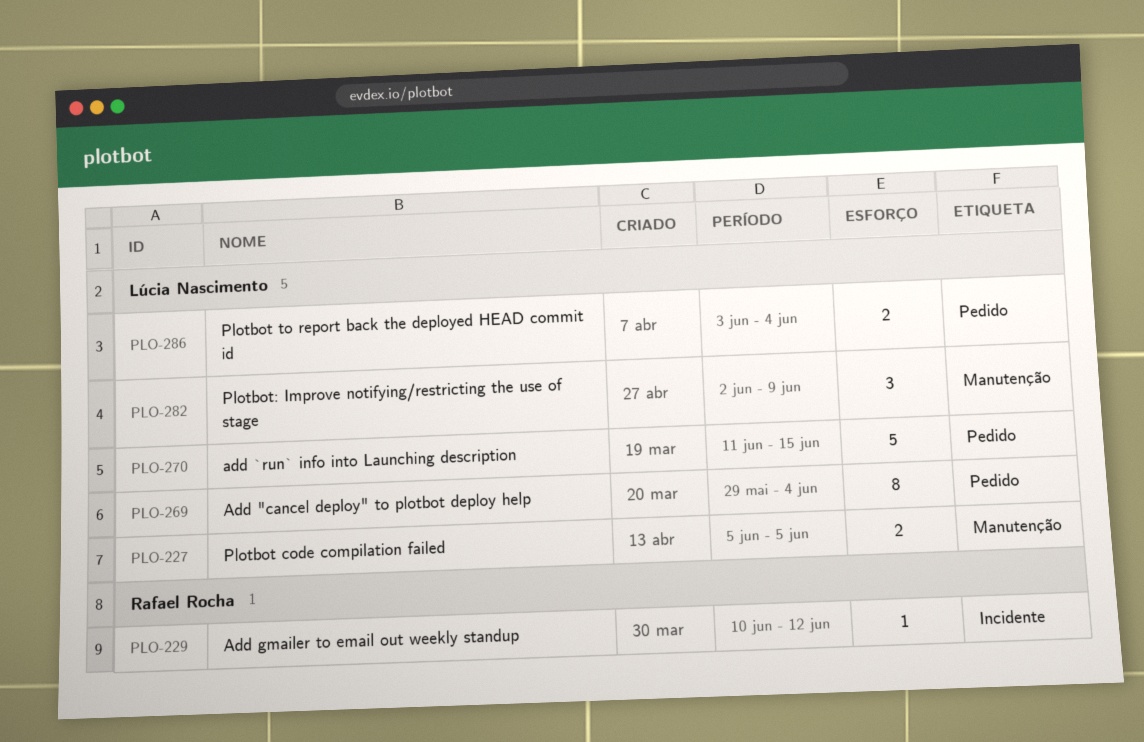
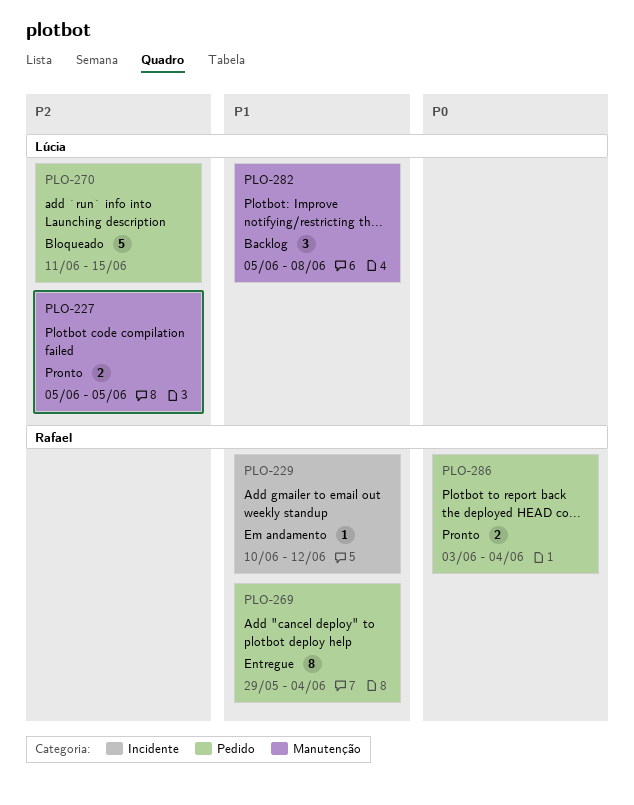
PLO-269, owner: Lúcia Nascimento -> Rafael Rocha
PLO-282, start: Jun 2 -> Jun 5
PLO-282, due: Jun 9 -> Jun 8
PLO-286, owner: Lúcia Nascimento -> Rafael Rocha

